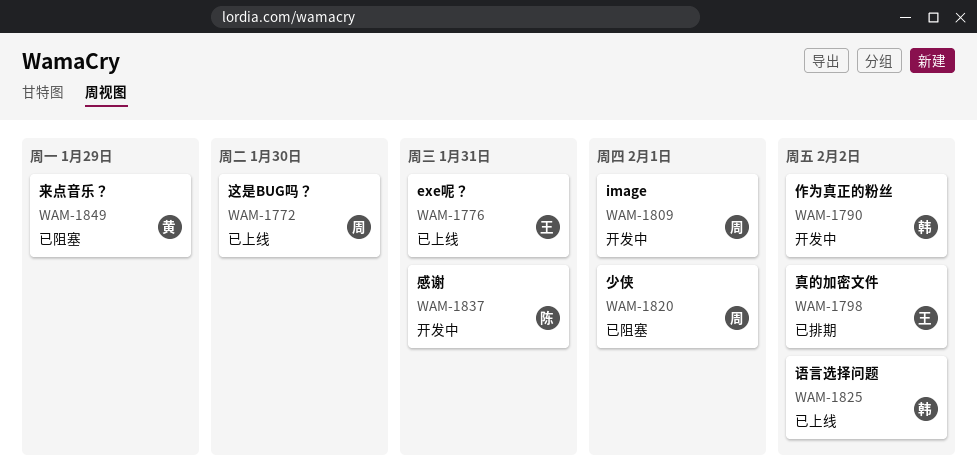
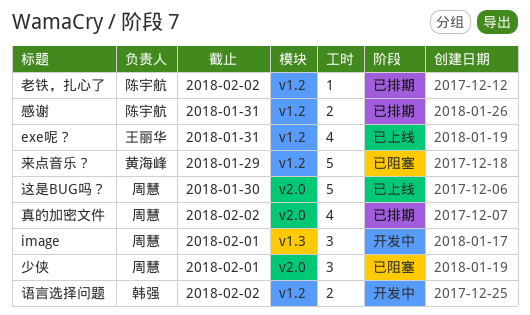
作为真正的粉丝: present -> none
感谢, status: 开发中 -> 已排期
真的加密文件, owner: 王丽华 -> 周慧
老铁，扎心了: none -> present
语言选择问题, status: 已上线 -> 开发中

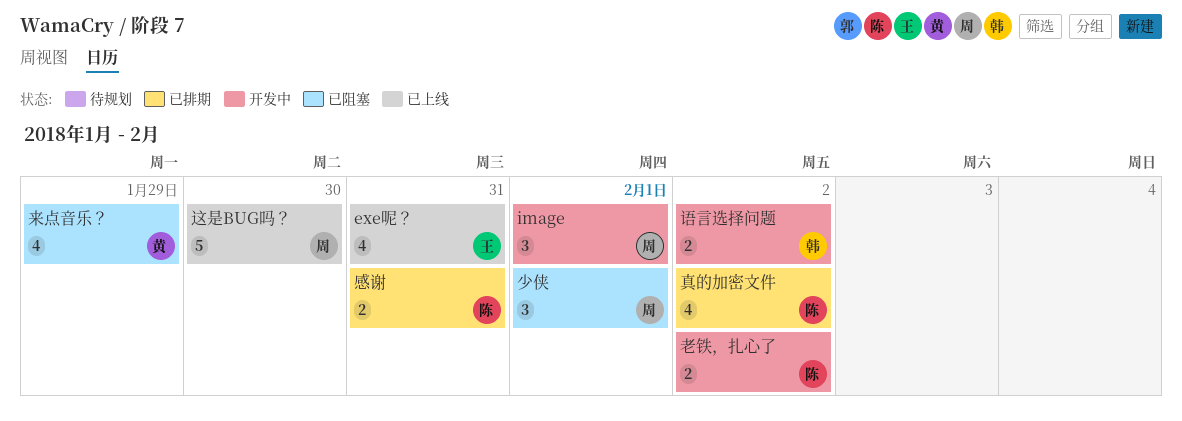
来点音乐？, estimate: 5 -> 4
真的加密文件, owner: 周慧 -> 陈宇航
老铁，扎心了, status: 已排期 -> 开发中
老铁，扎心了, estimate: 1 -> 2

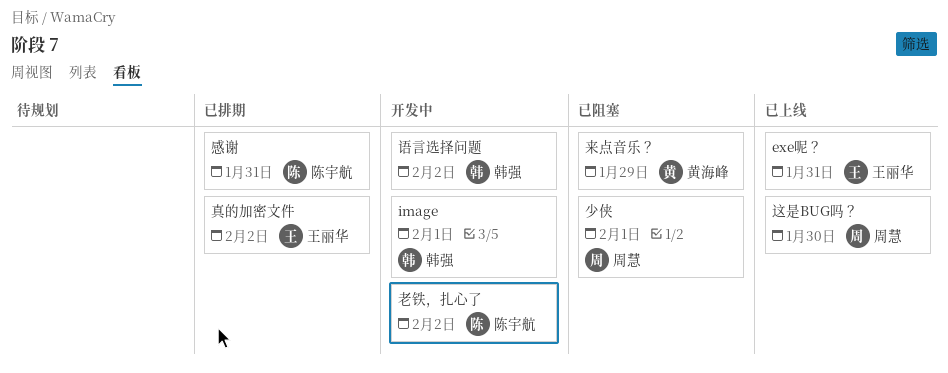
image, owner: 周慧 -> 韩强
真的加密文件, owner: 陈宇航 -> 王丽华

